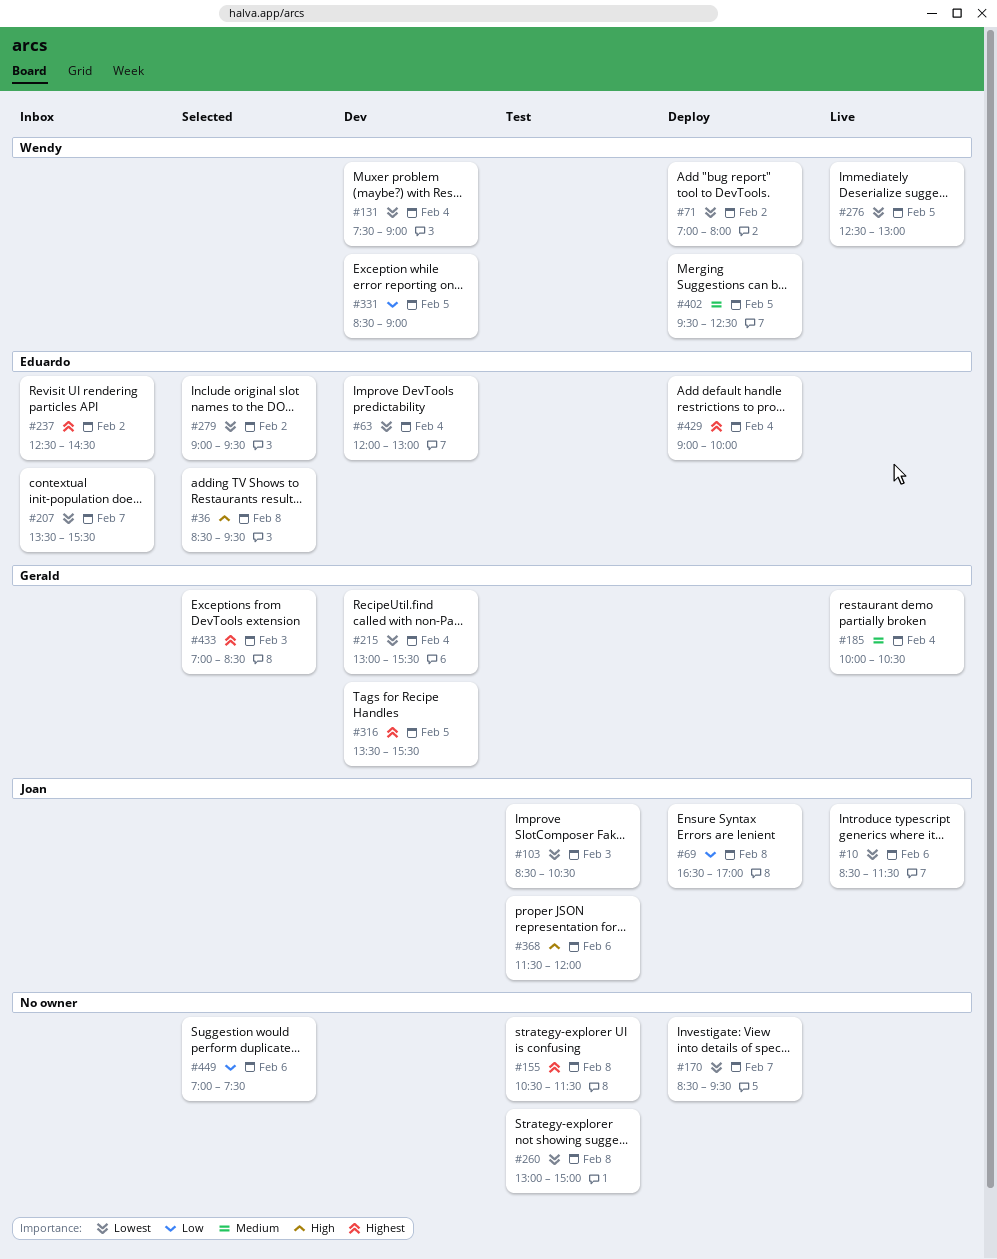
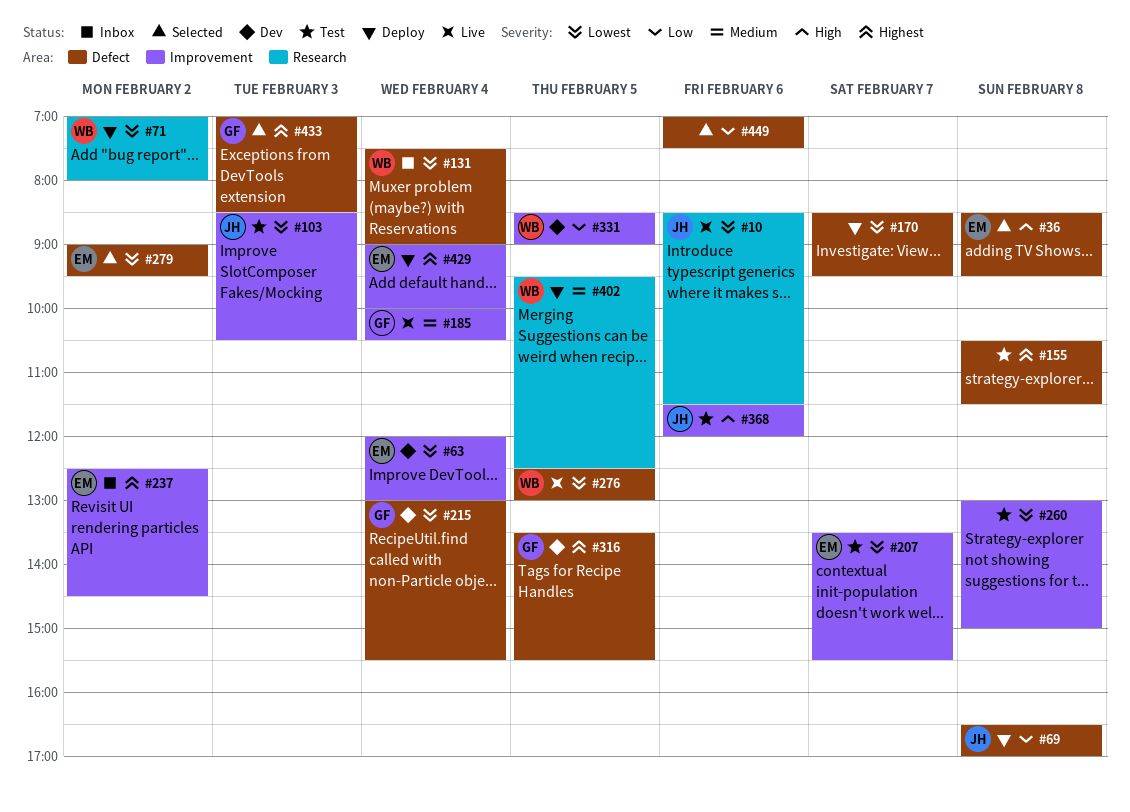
#131, status: Dev -> Inbox
#207, status: Inbox -> Test

